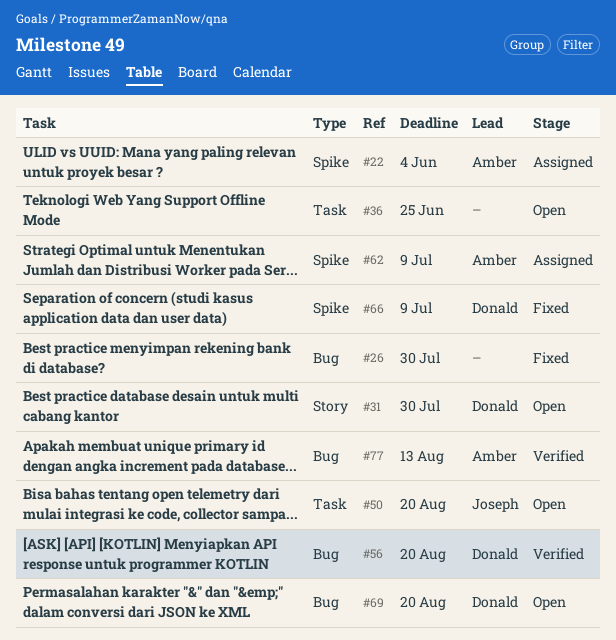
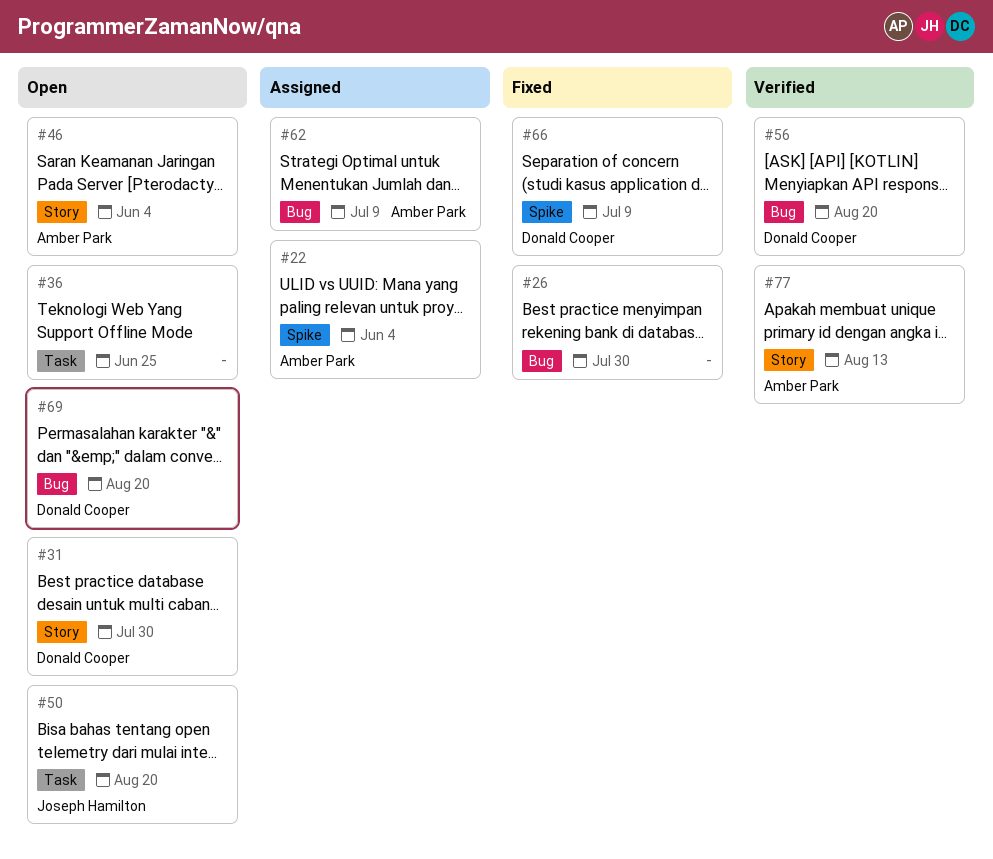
#46: none -> present
#62, label: Spike -> Bug
#77, label: Bug -> Story

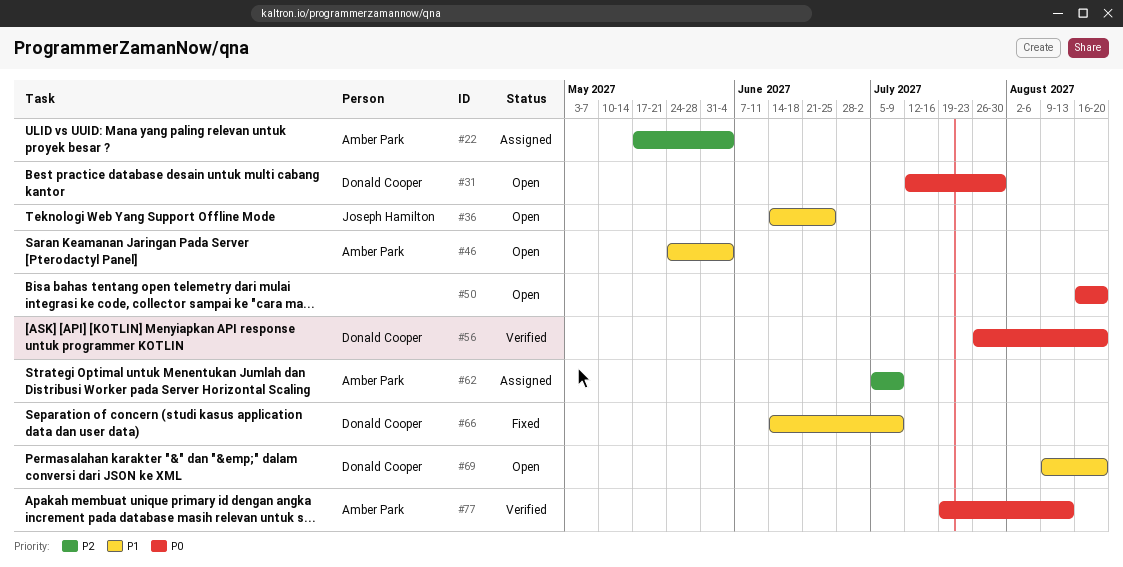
#26: present -> none
#36, owner: none -> Joseph Hamilton
#50, owner: Joseph Hamilton -> none

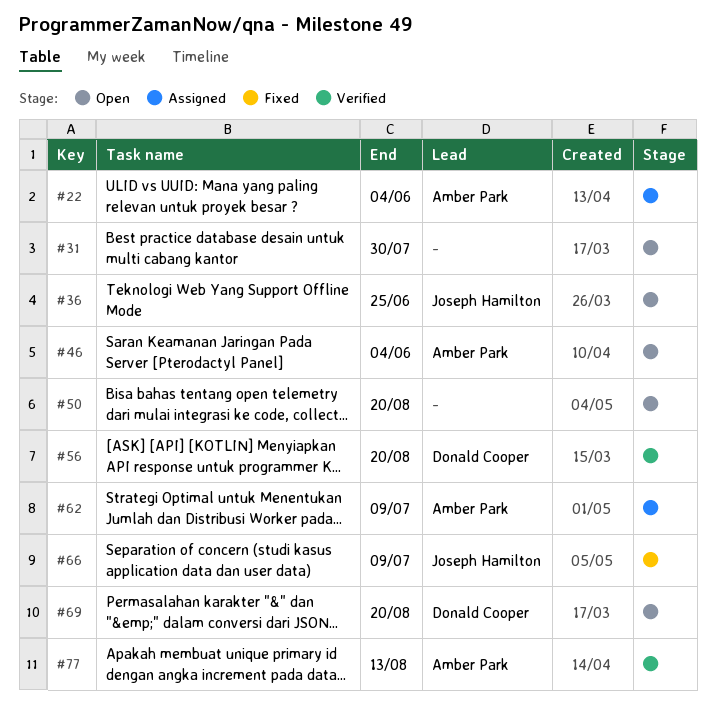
#31, owner: Donald Cooper -> none
#66, owner: Donald Cooper -> Joseph Hamilton

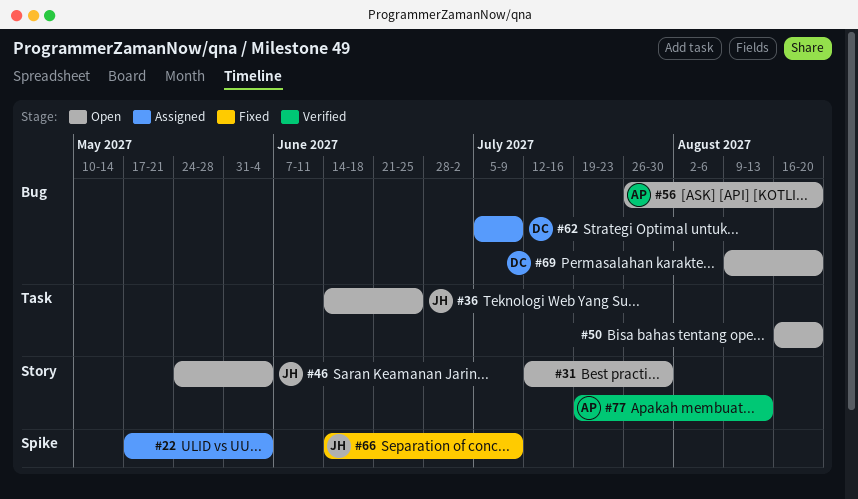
#22, owner: Amber Park -> none
#46, owner: Amber Park -> Joseph Hamilton
#56, status: Verified -> Open
#56, owner: Donald Cooper -> Amber Park
#62, owner: Amber Park -> Donald Cooper

